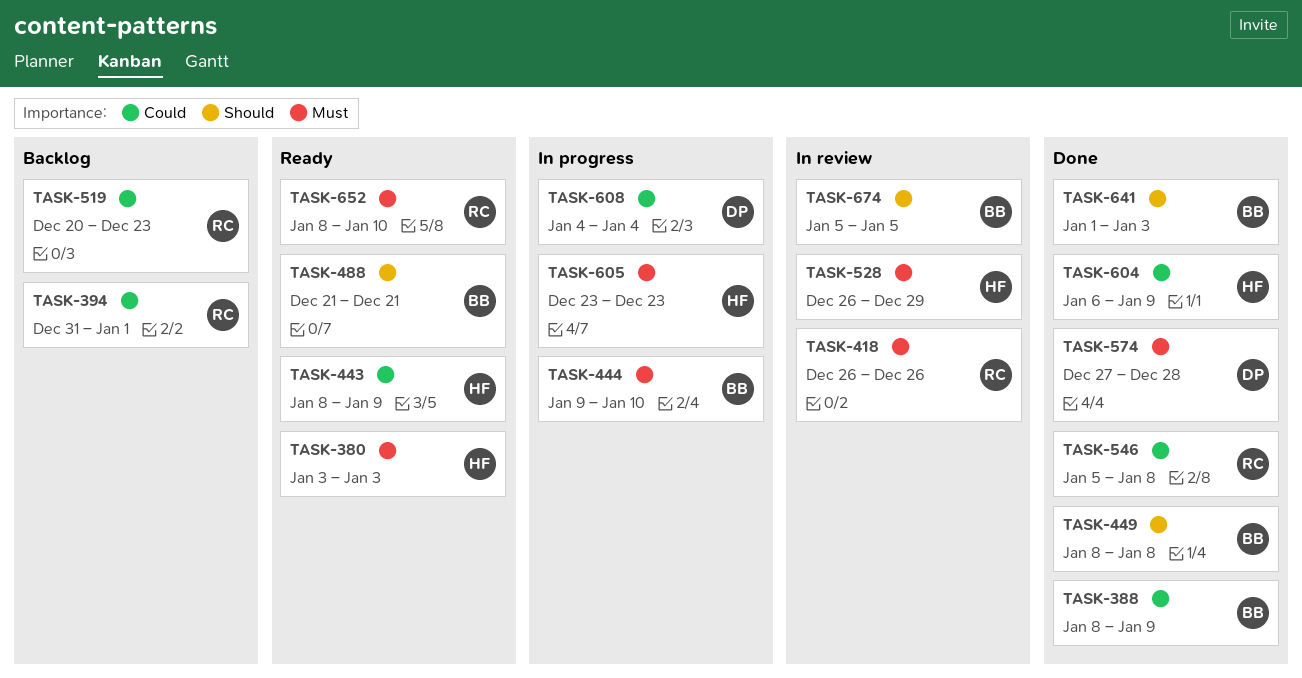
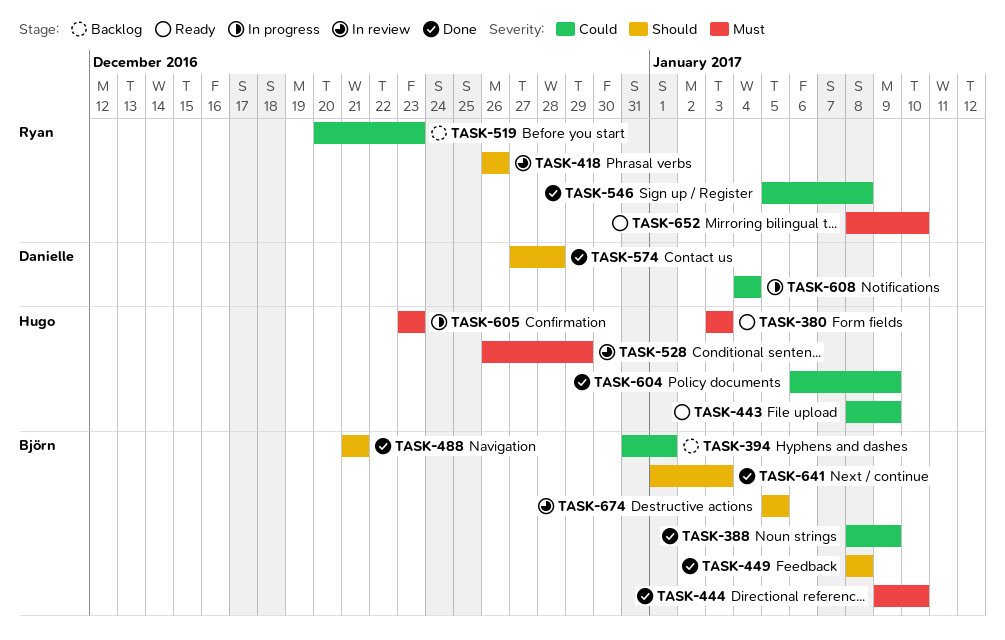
TASK-394, owner: Ryan -> Björn
TASK-418, priority: Must -> Should
TASK-444, status: In progress -> Done
TASK-488, status: Ready -> Done
TASK-574, priority: Must -> Should

